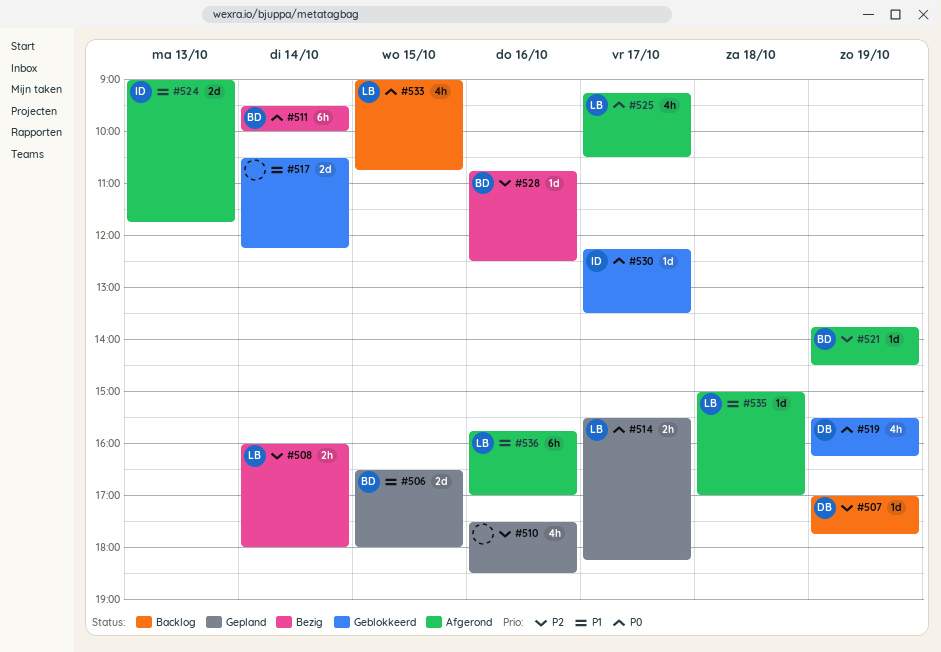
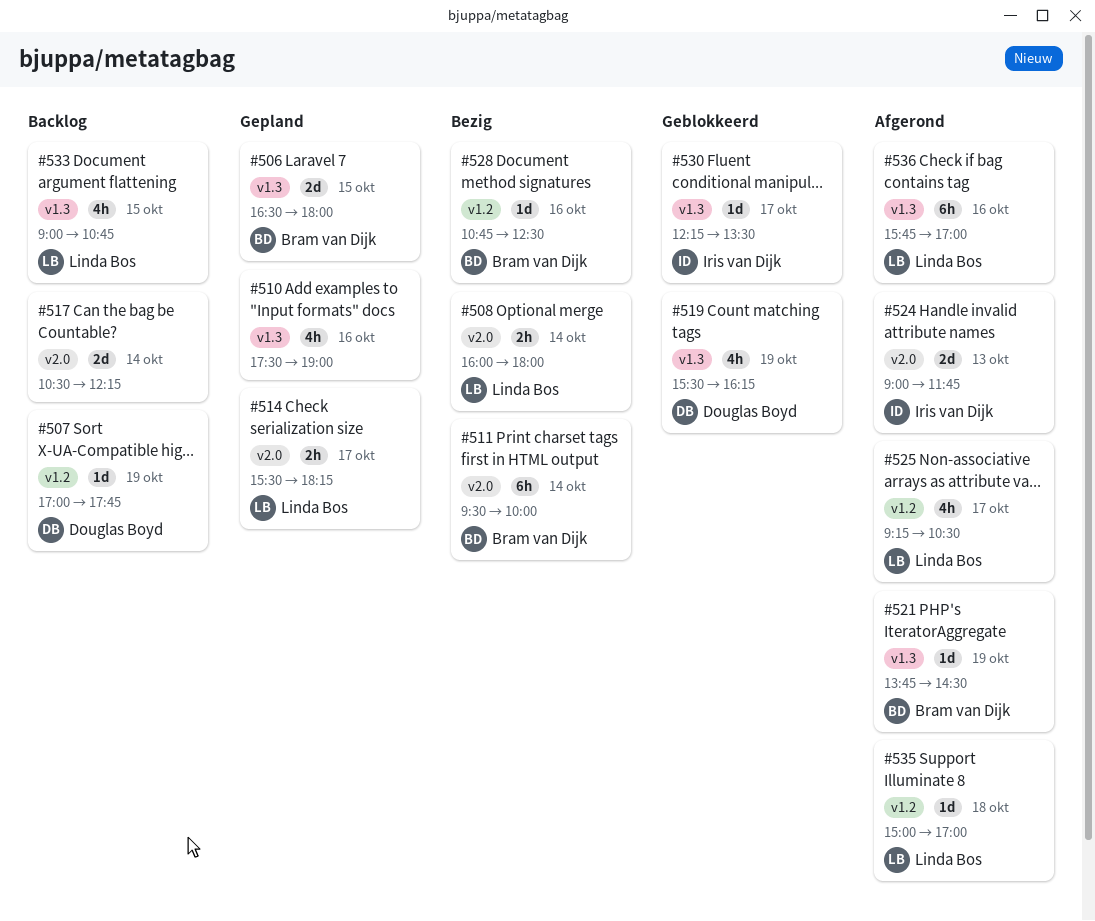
#510, ends: 18:30 -> 19:00
#517, status: Geblokkeerd -> Backlog

